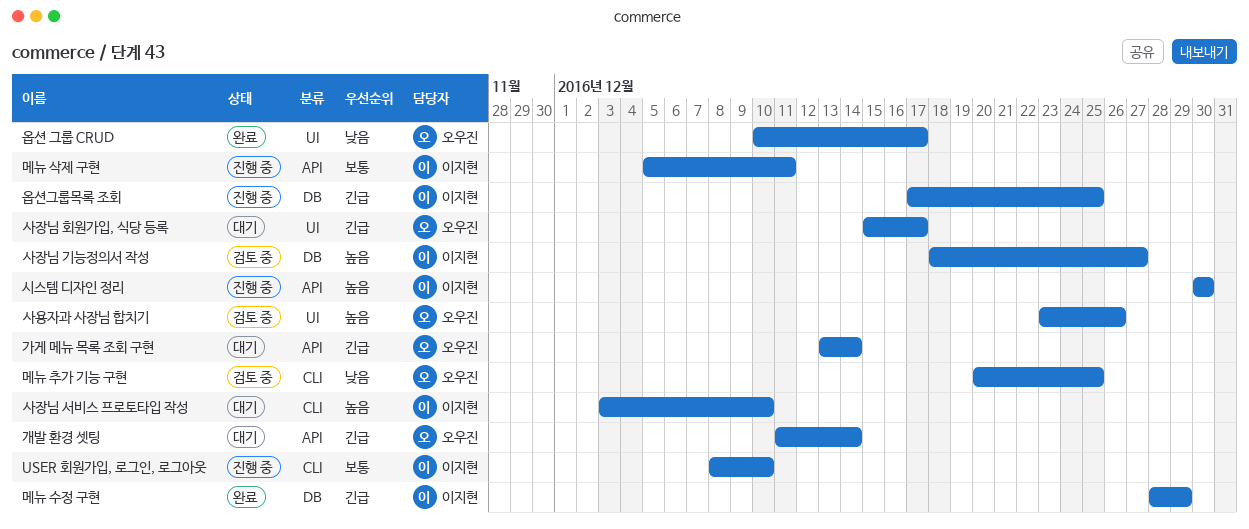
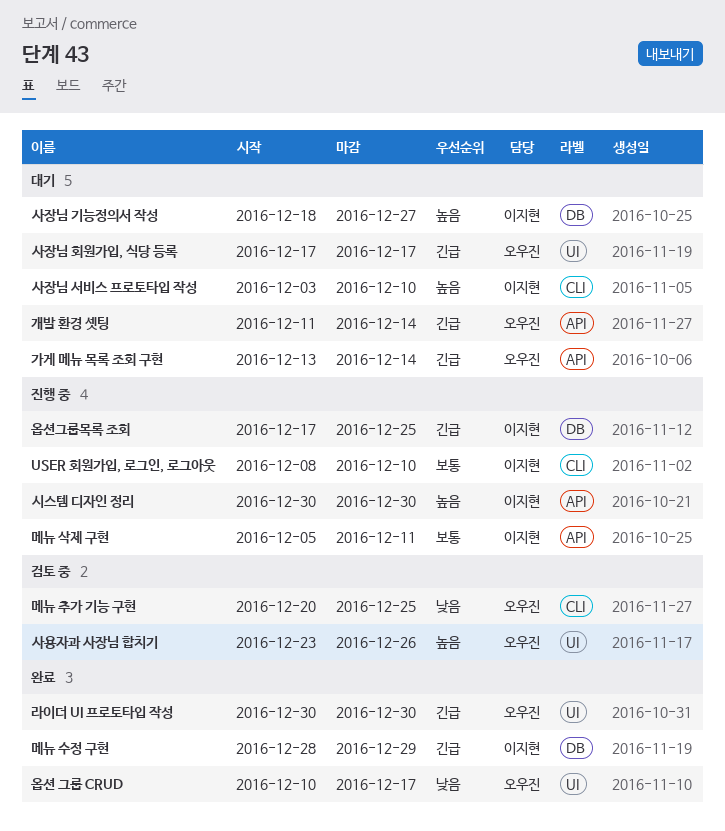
라이더 UI 프로토타입 작성: none -> present
사장님 기능정의서 작성, status: 검토 중 -> 대기
사장님 회원가입, 식당 등록, start: Dec 15 -> Dec 17

